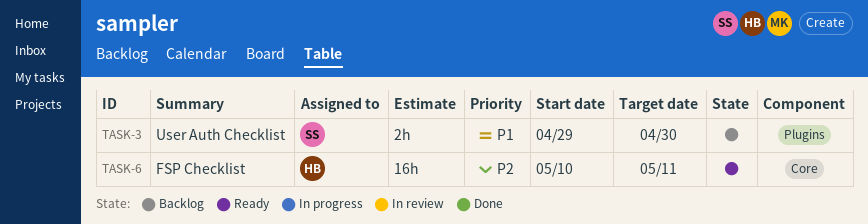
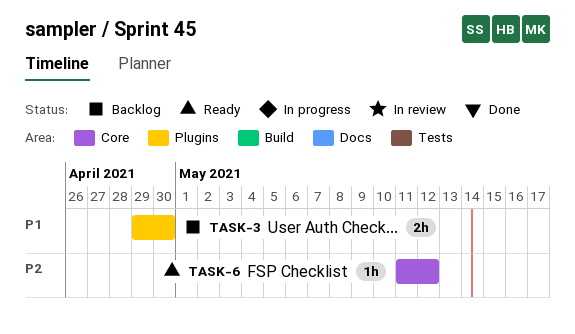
TASK-6, estimate: 16h -> 1h
TASK-6, start: May 10 -> May 11
TASK-6, due: May 11 -> May 12

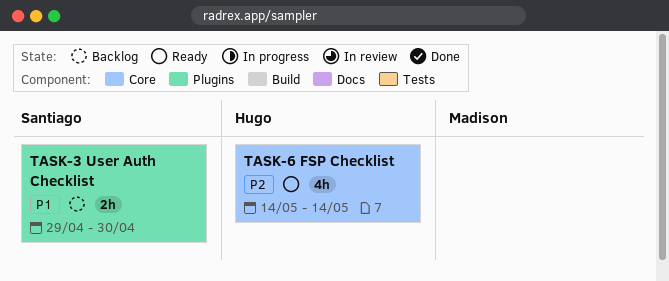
TASK-6, estimate: 1h -> 4h
TASK-6, start: May 11 -> May 14
TASK-6, due: May 12 -> May 14

